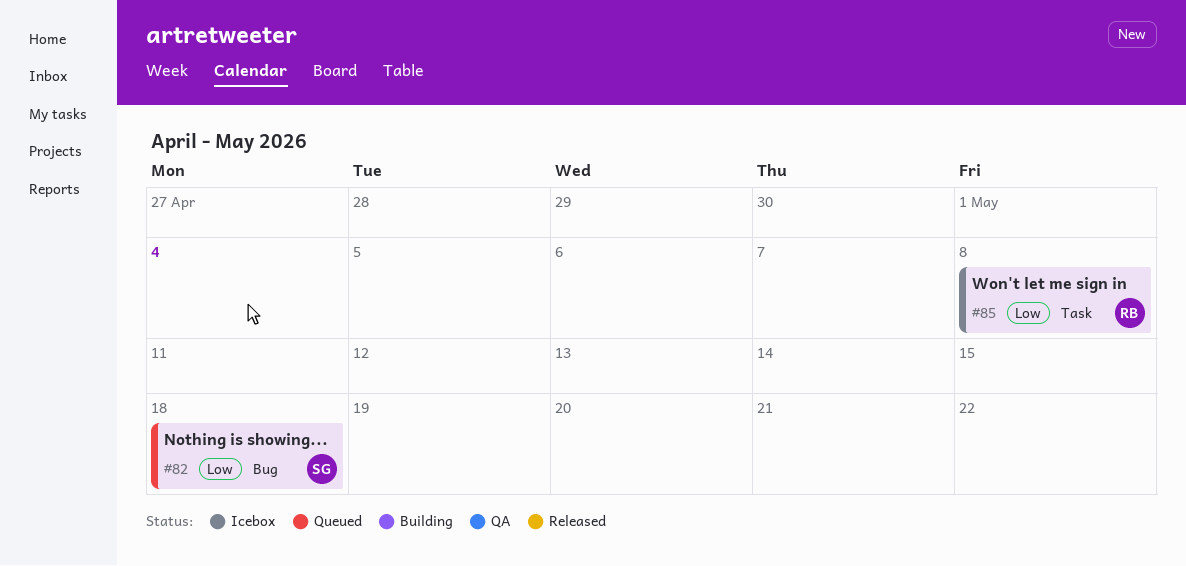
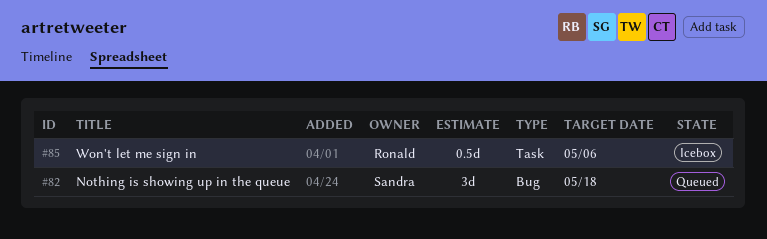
#85, due: May 8 -> May 6

